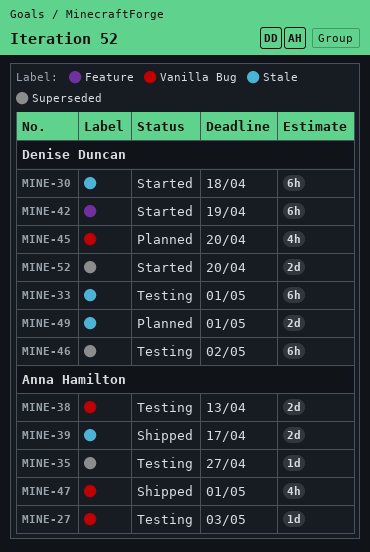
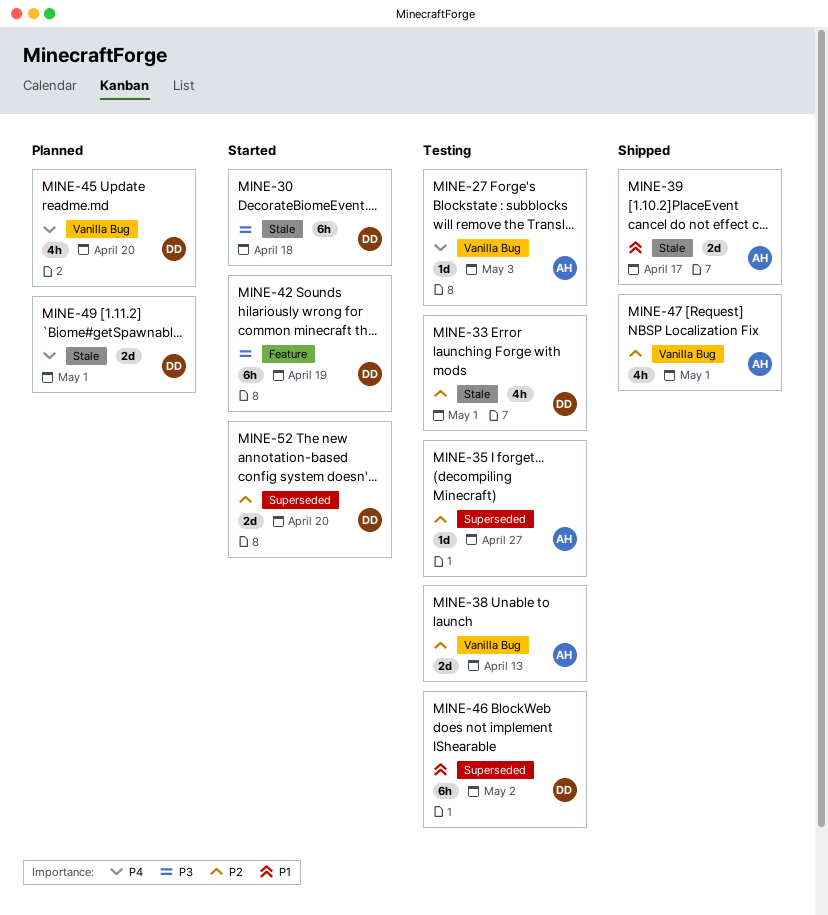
MINE-33, estimate: 6h -> 4h

